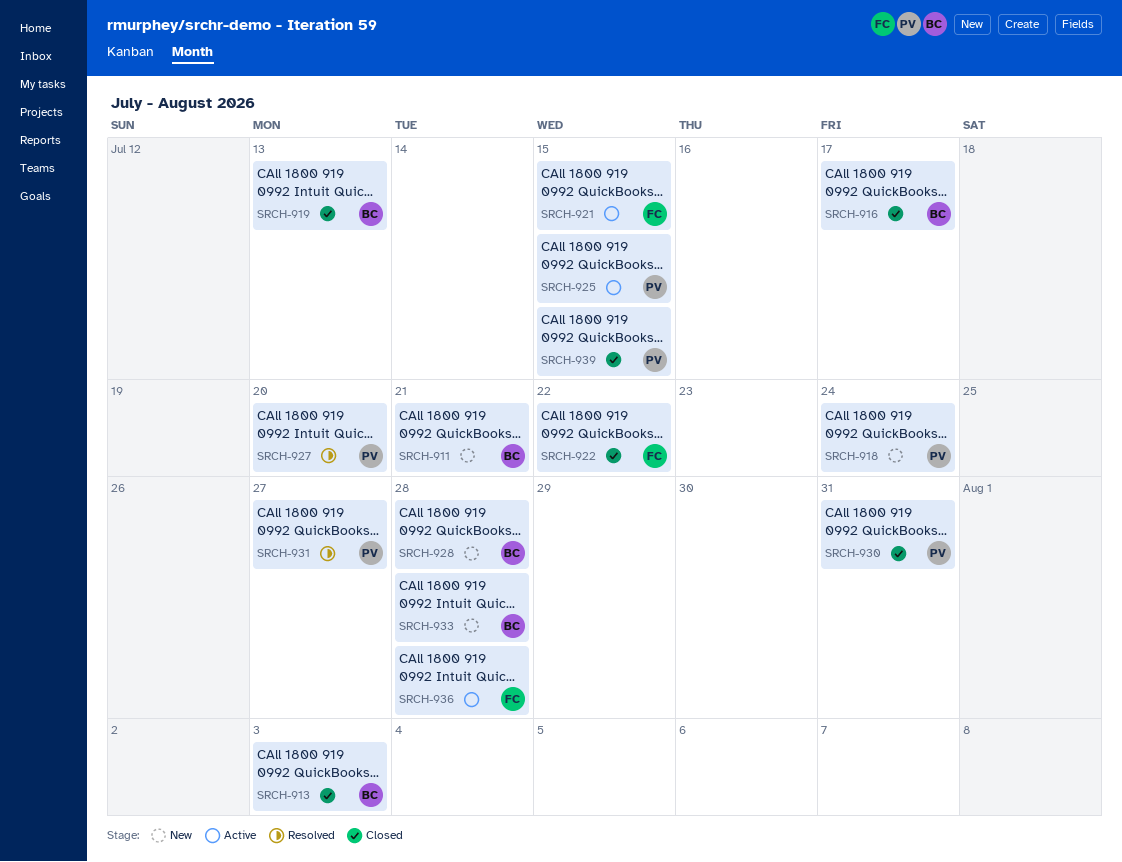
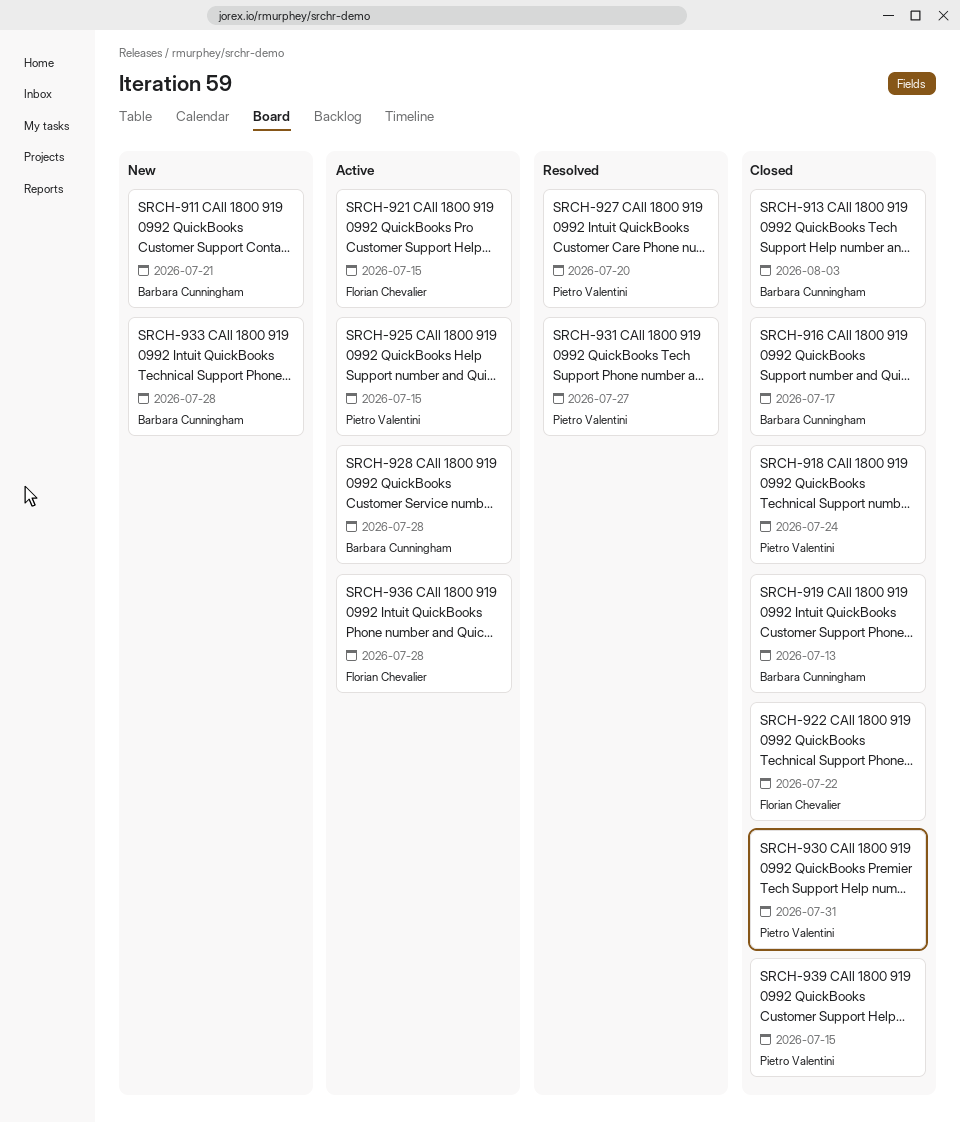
SRCH-918, status: New -> Closed
SRCH-928, status: New -> Active

